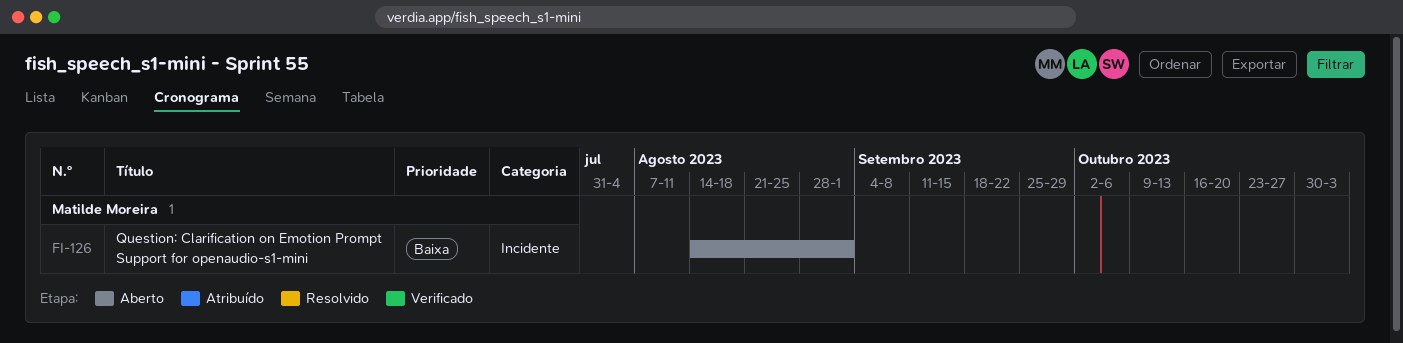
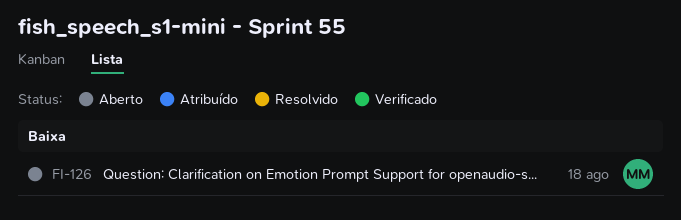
FI-126, due: Sep 1 -> Aug 18

